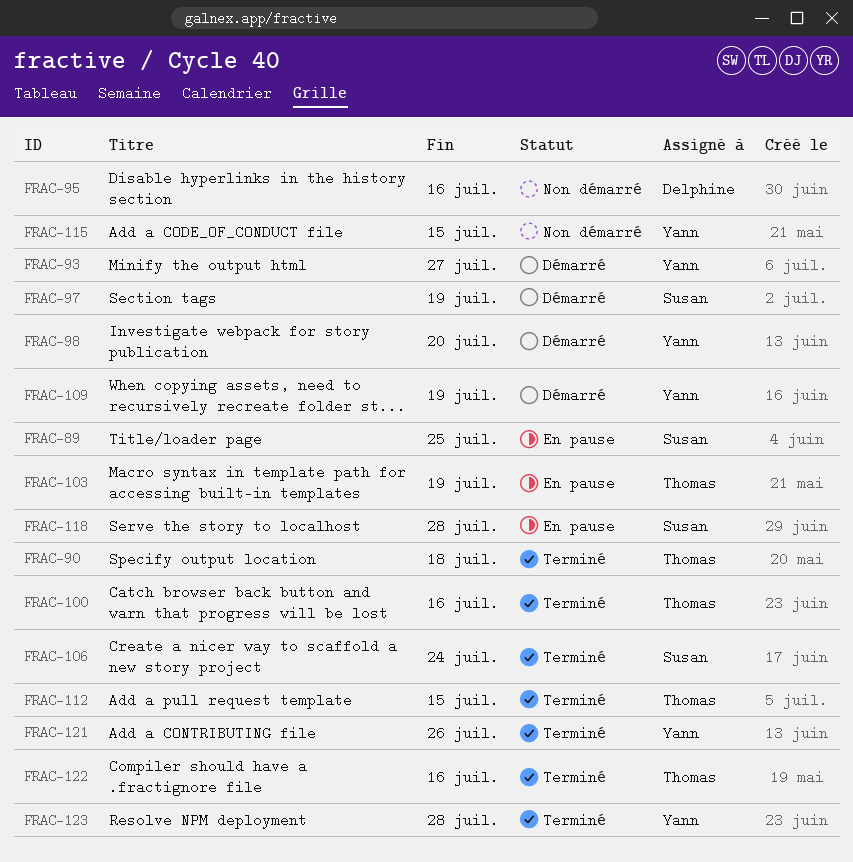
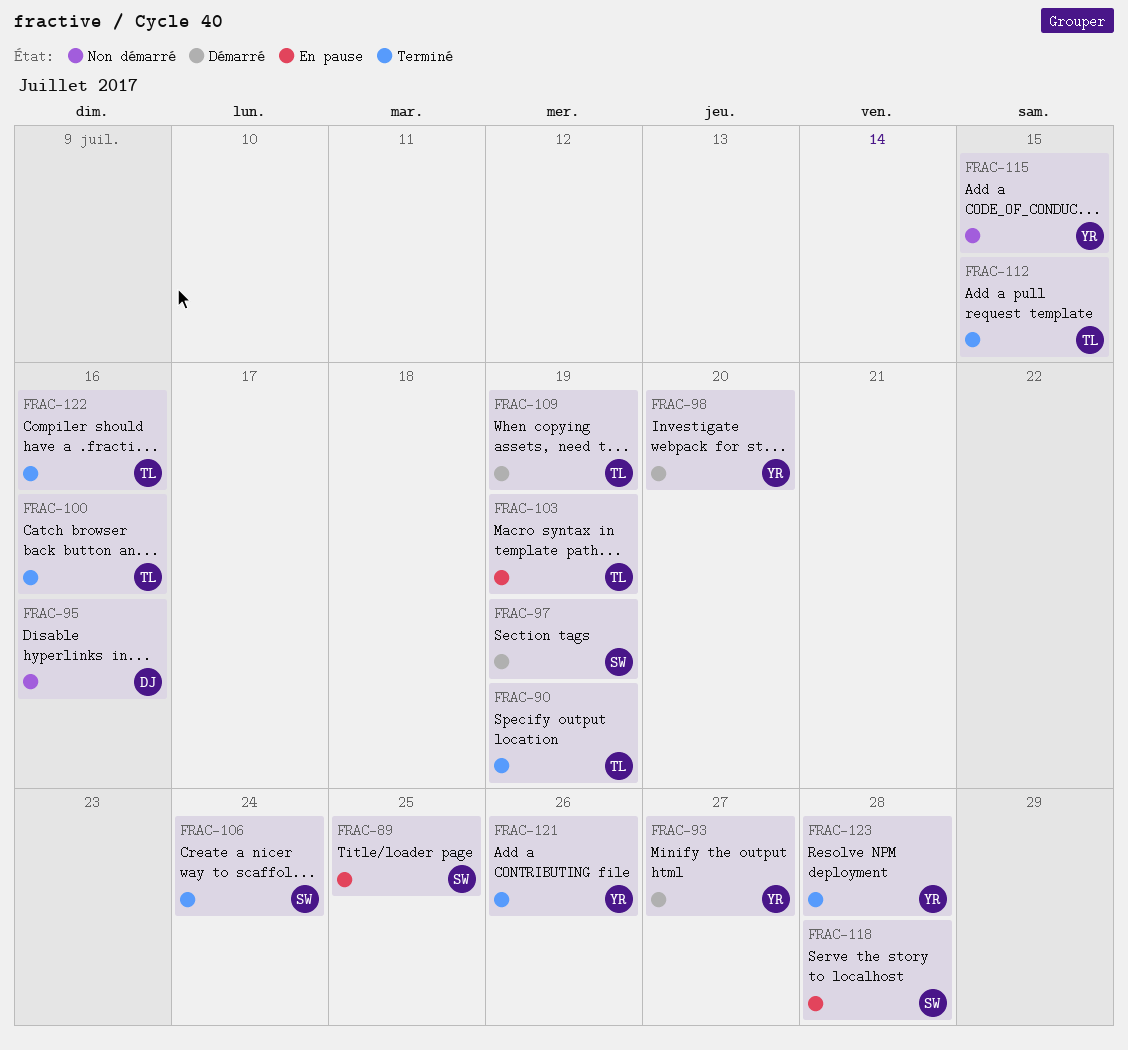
FRAC-90, due: Jul 18 -> Jul 19
FRAC-109, owner: Yann -> Thomas

